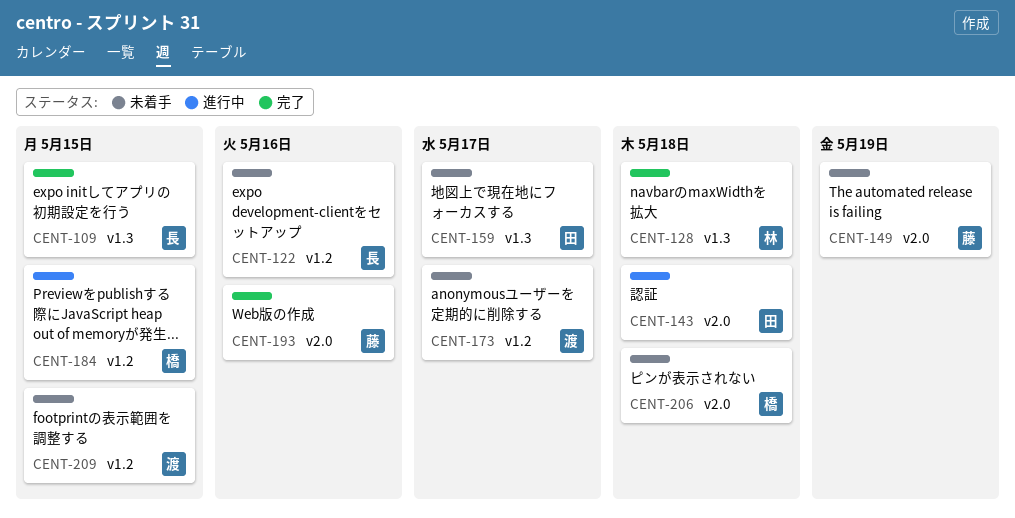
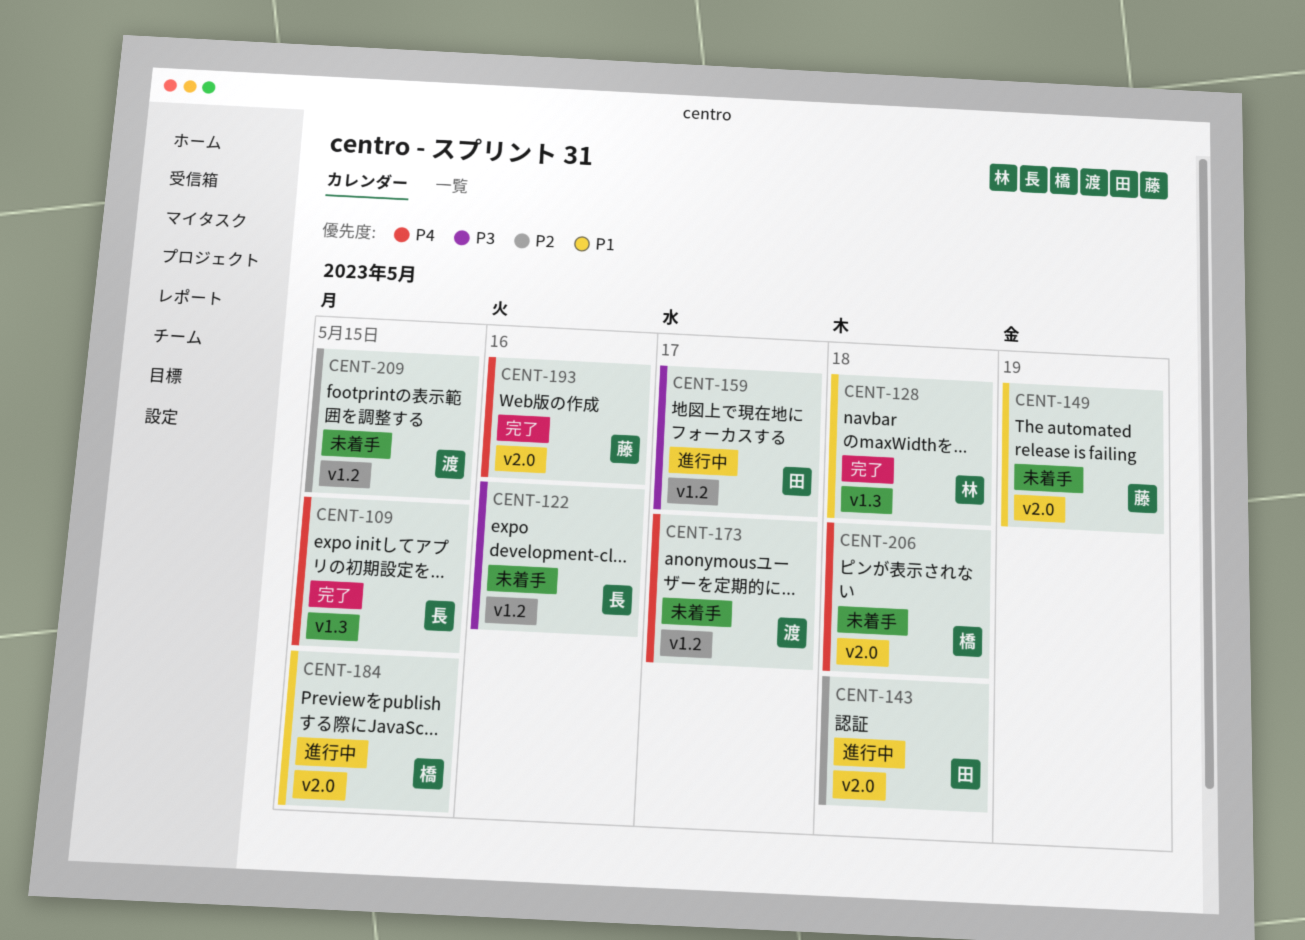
CENT-159, status: 未着手 -> 進行中
CENT-159, label: v1.3 -> v1.2
CENT-184, label: v1.2 -> v2.0

